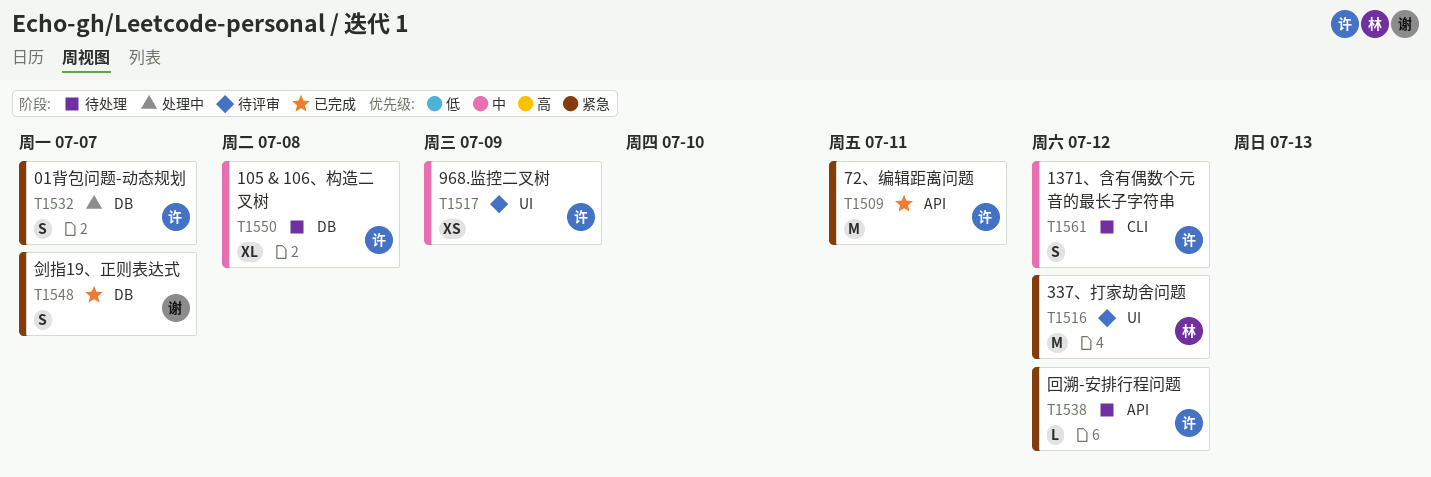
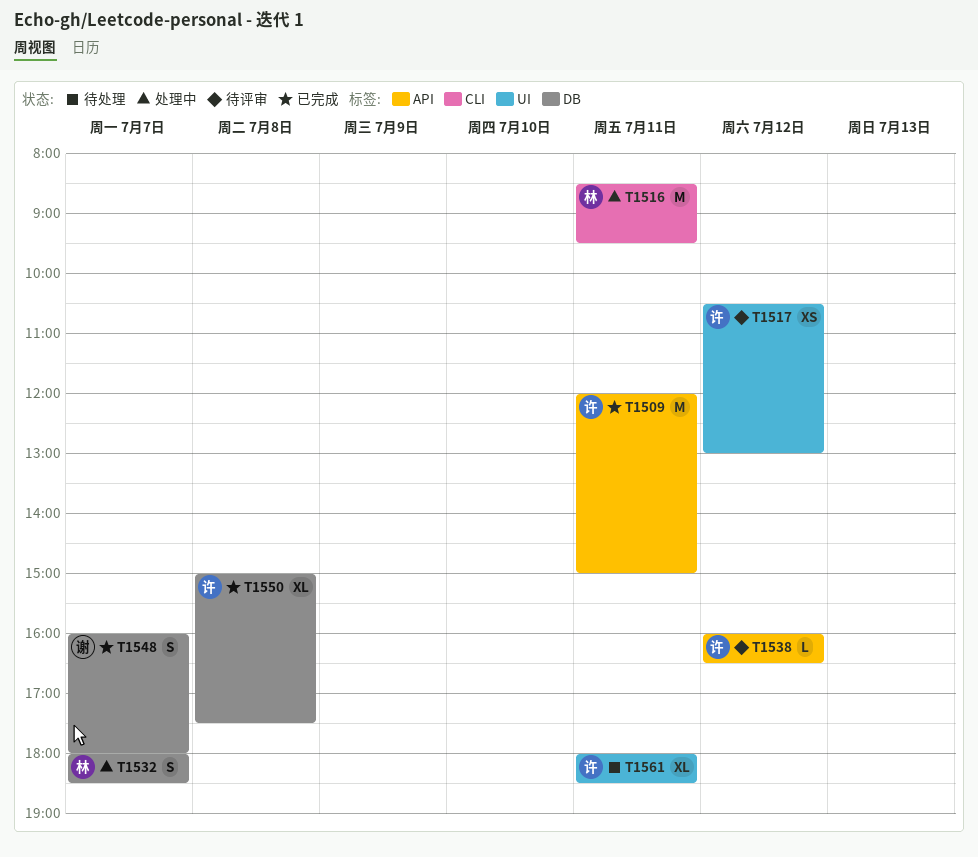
T1516, status: 待评审 -> 处理中
T1516, label: UI -> CLI
T1516, day: Jul 12 -> Jul 11
T1517, day: Jul 9 -> Jul 12
T1532, owner: 许 -> 林
T1538, status: 待处理 -> 待评审
T1550, status: 待处理 -> 已完成
T1561, label: CLI -> UI
T1561, estimate: S -> XL
T1561, day: Jul 12 -> Jul 11

